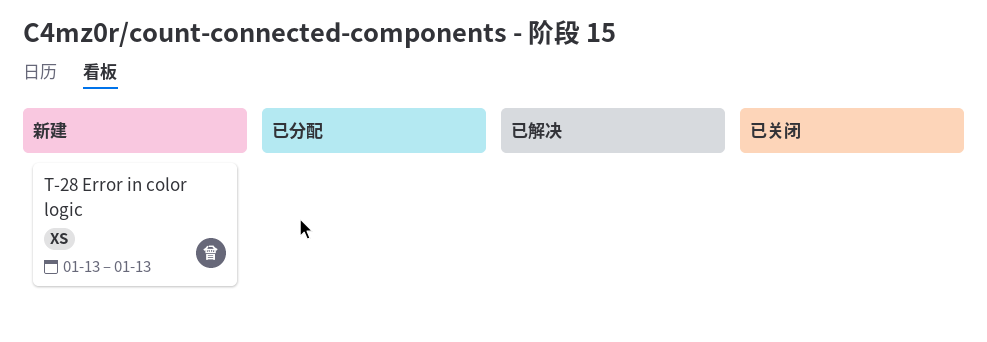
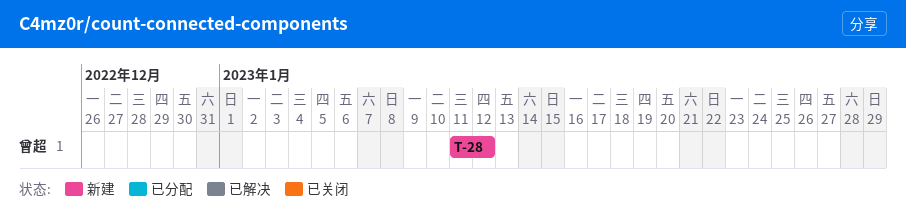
T-28, start: Jan 13 -> Jan 11
T-28, due: Jan 13 -> Jan 12

